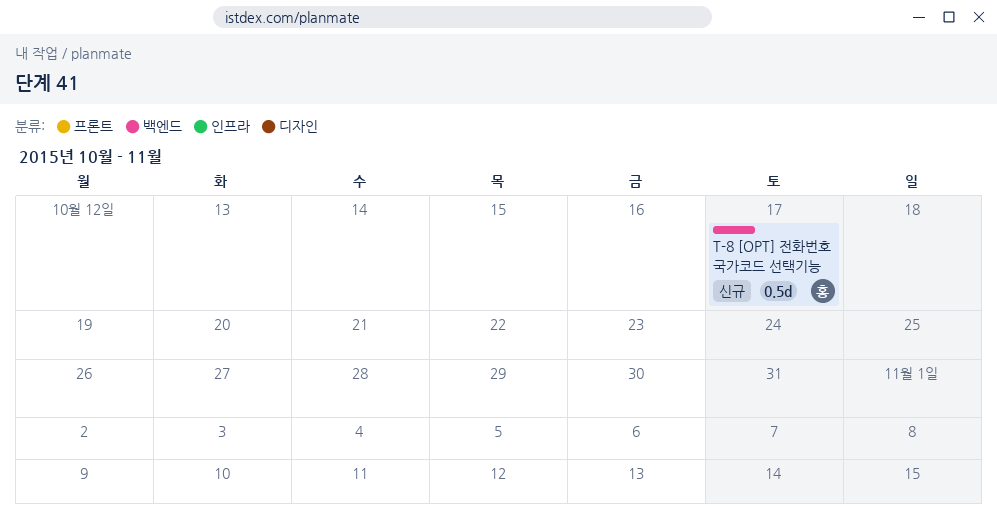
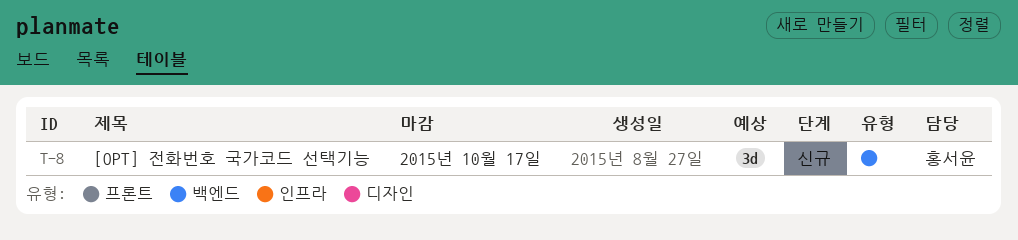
T-8, estimate: 0.5d -> 3d

